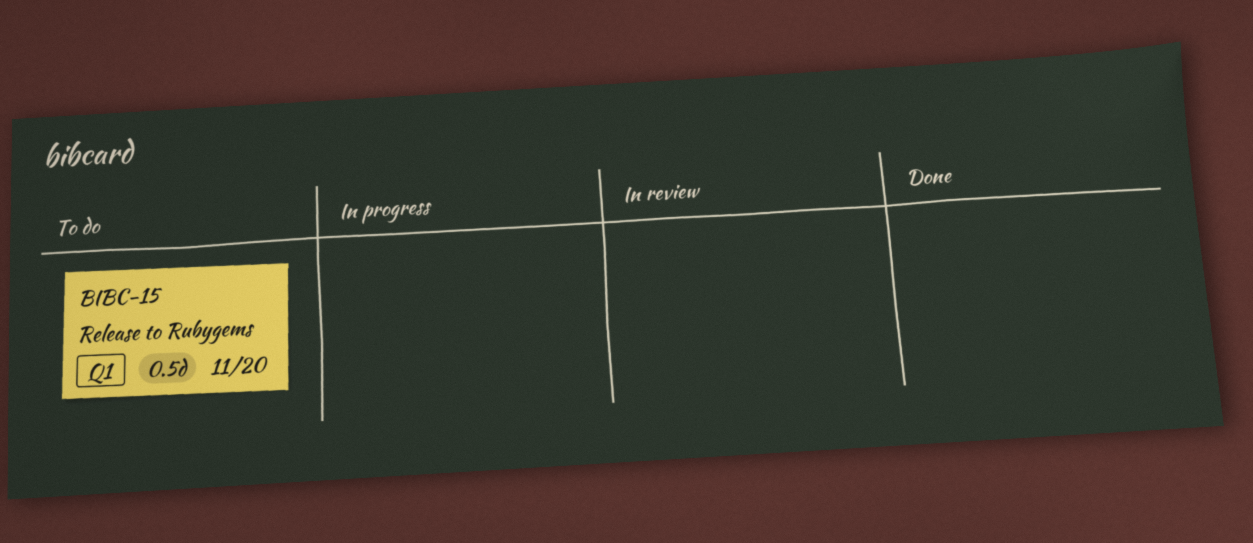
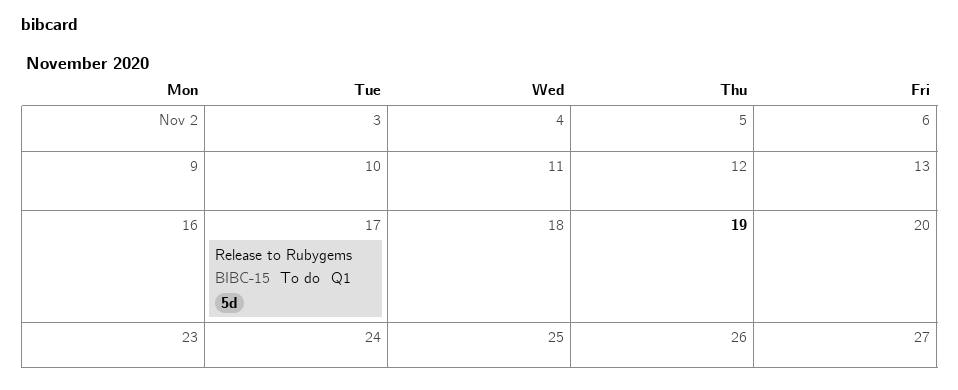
BIBC-15, estimate: 0.5d -> 5d
BIBC-15, due: Nov 20 -> Nov 17

